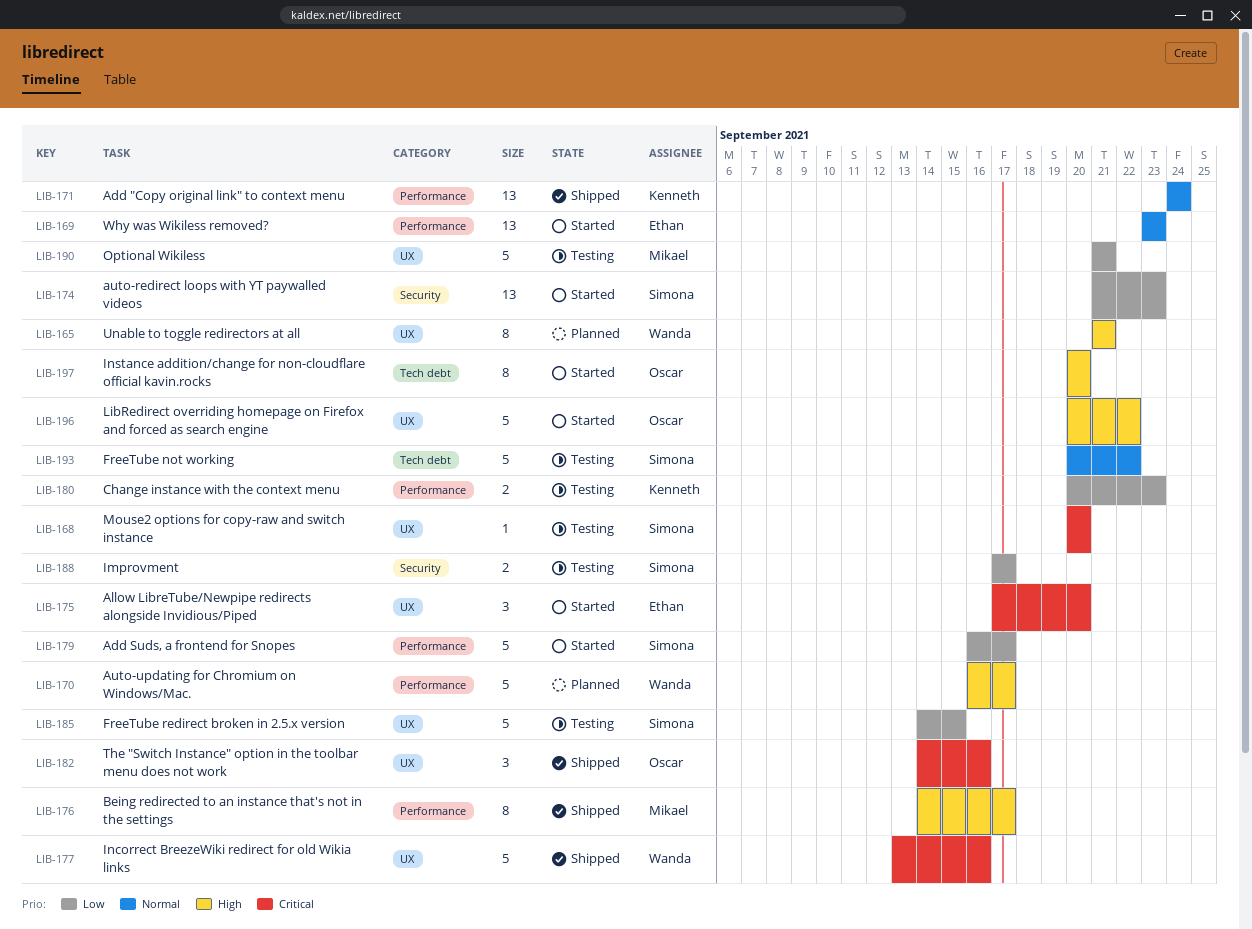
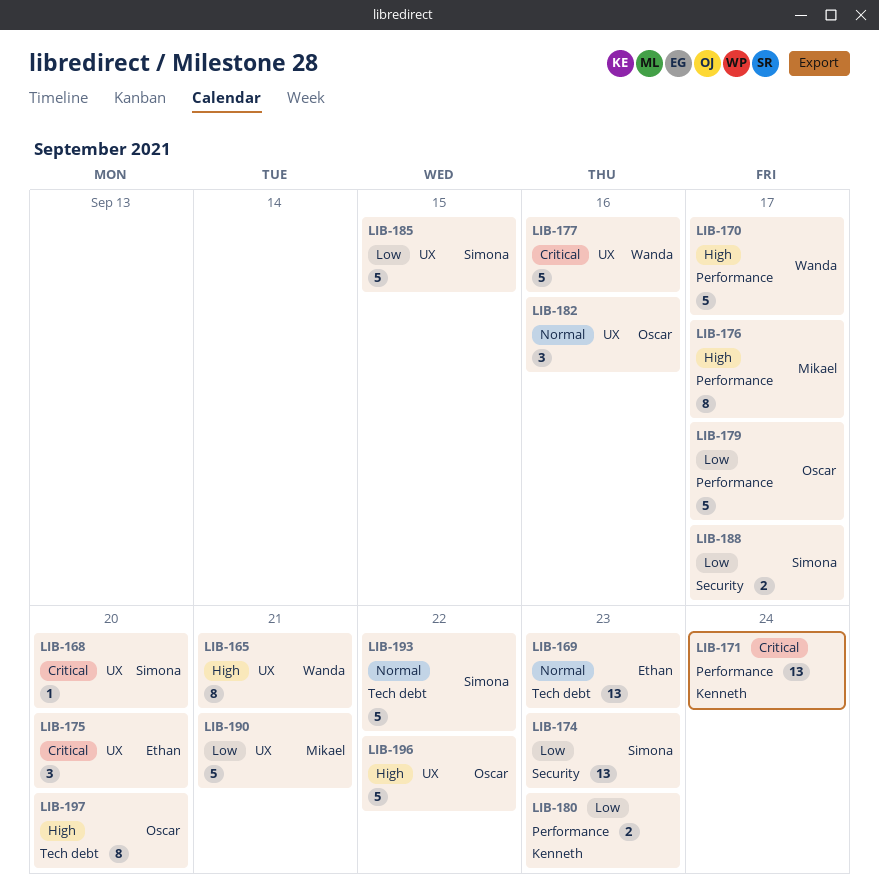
LIB-169, label: Performance -> Tech debt
LIB-171, priority: Normal -> Critical
LIB-179, owner: Simona -> Oscar
LIB-182, priority: Critical -> Normal

